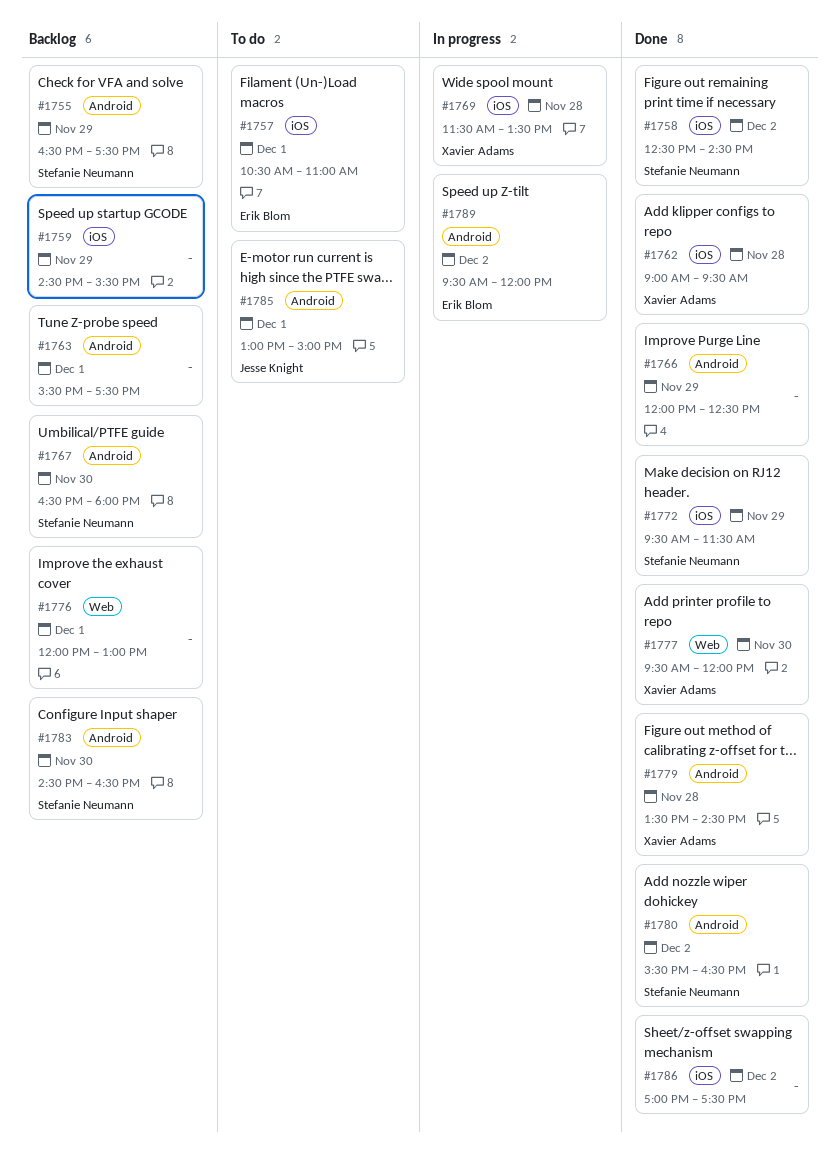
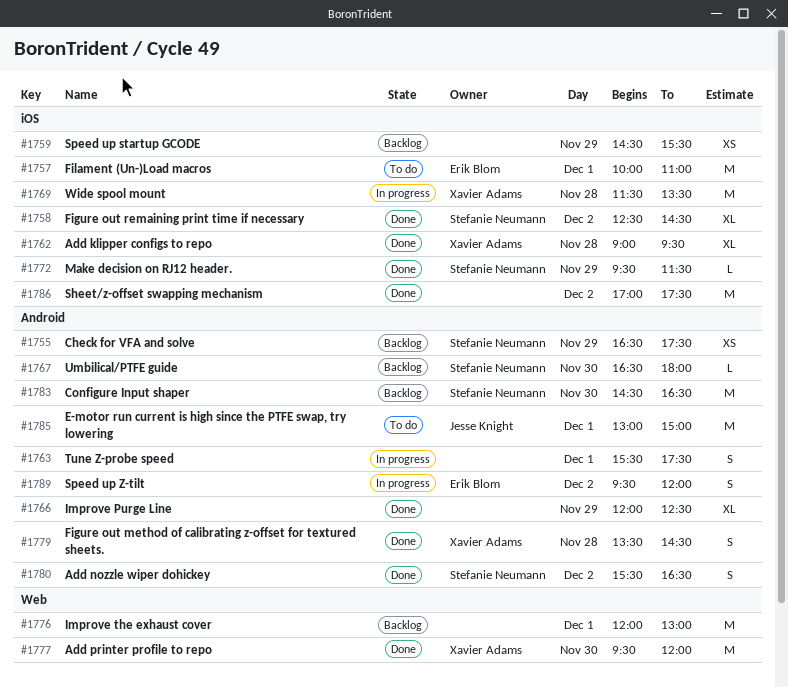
#1757, begins: 10:30 -> 10:00
#1763, status: Backlog -> In progress

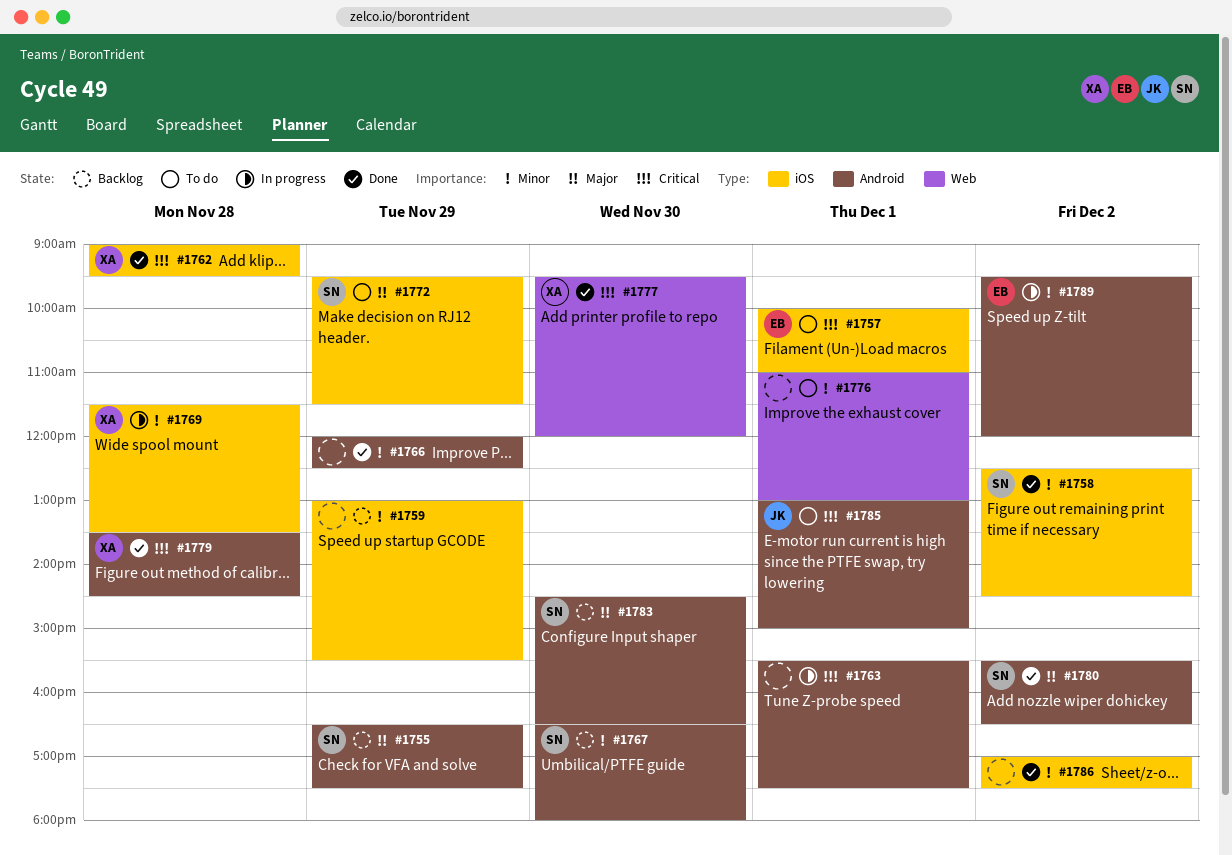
#1759, begins: 14:30 -> 13:00
#1772, status: Done -> To do
#1776, status: Backlog -> To do
#1776, begins: 12:00 -> 11:00

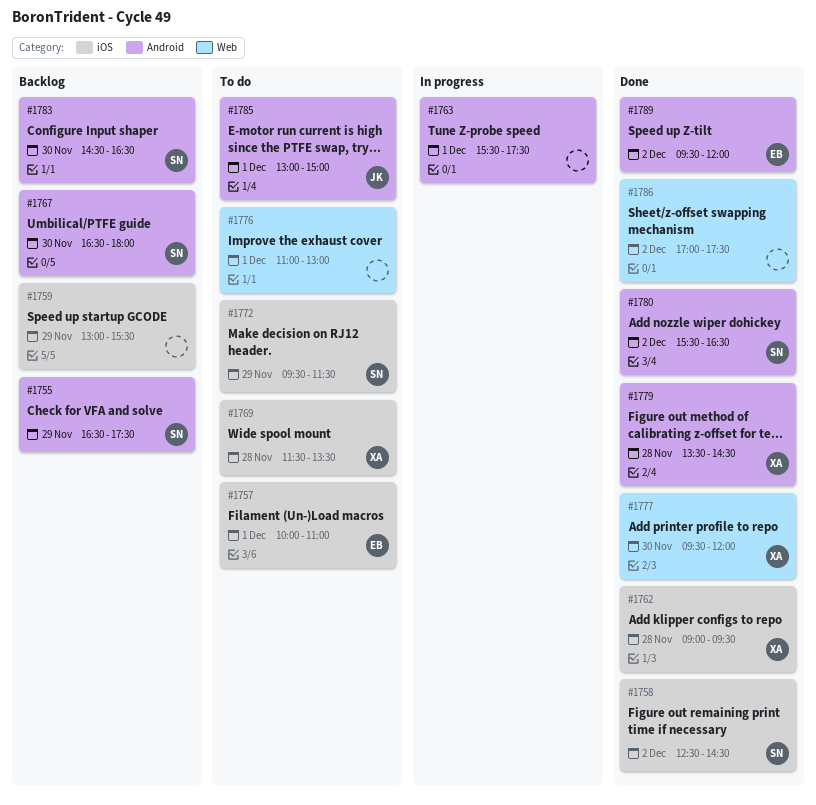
#1766: present -> none
#1769, status: In progress -> To do
#1786, label: iOS -> Web
#1789, status: In progress -> Done

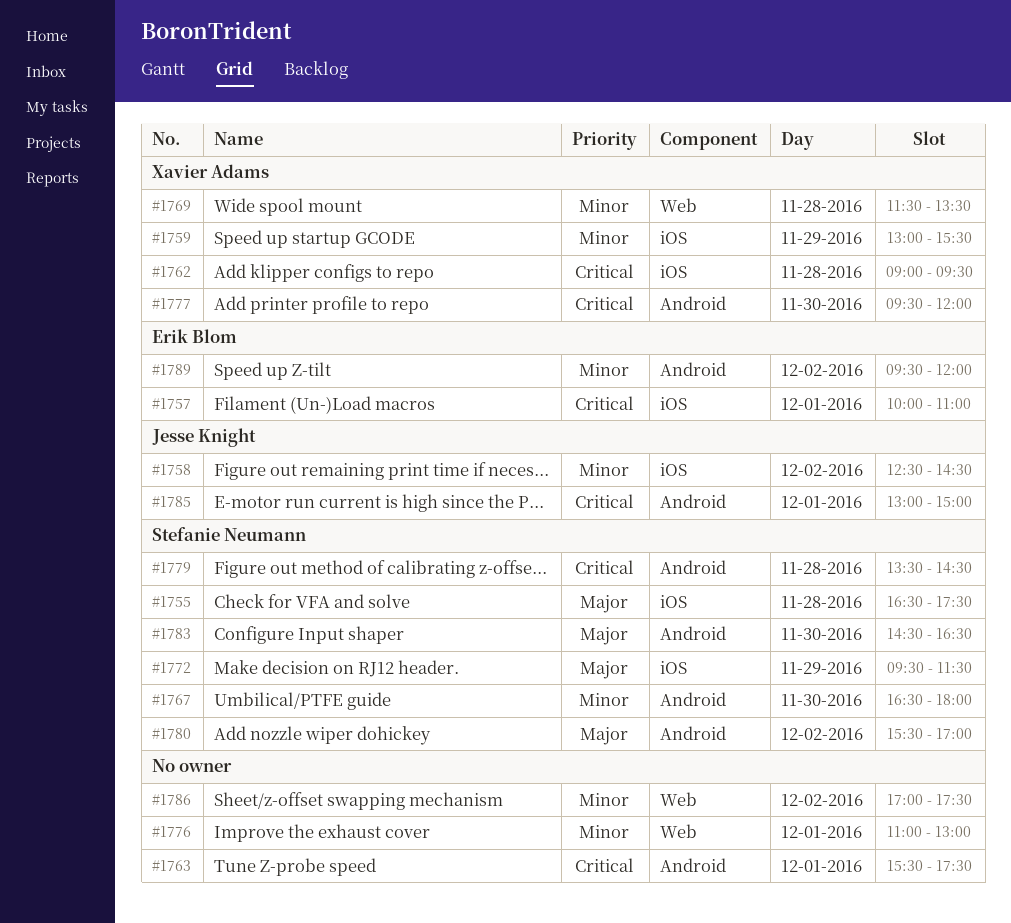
#1755, label: Android -> iOS
#1755, day: Nov 29 -> Nov 28
#1758, owner: Stefanie Neumann -> Jesse Knight
#1759, owner: none -> Xavier Adams
#1769, label: iOS -> Web
#1777, label: Web -> Android
#1779, owner: Xavier Adams -> Stefanie Neumann
#1780, ends: 16:30 -> 17:00

